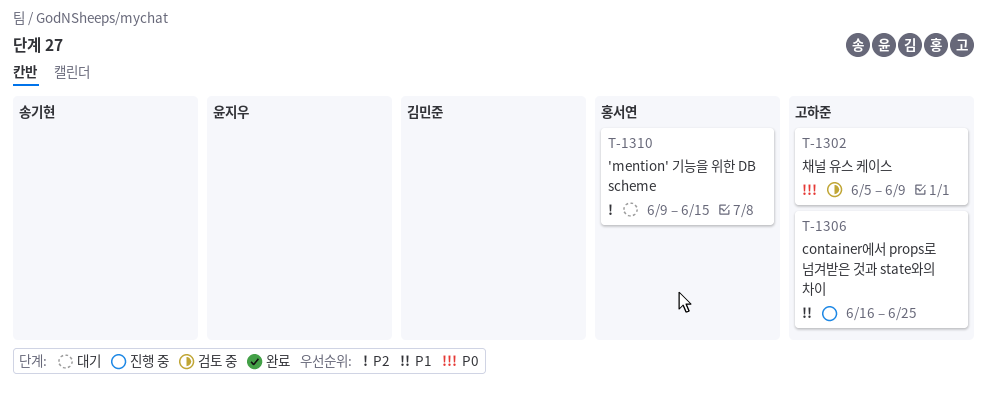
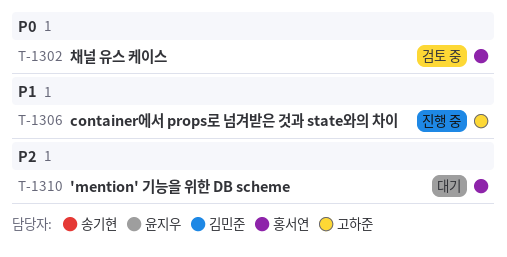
T-1302, owner: 고하준 -> 홍서연

